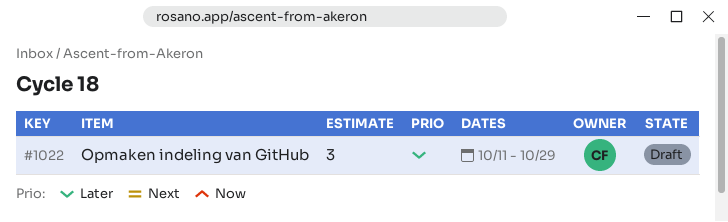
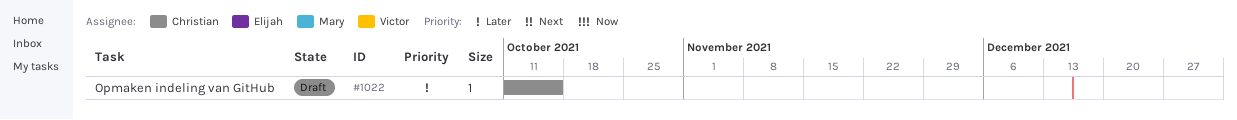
#1022, estimate: 3 -> 1
#1022, due: Oct 29 -> Oct 15

